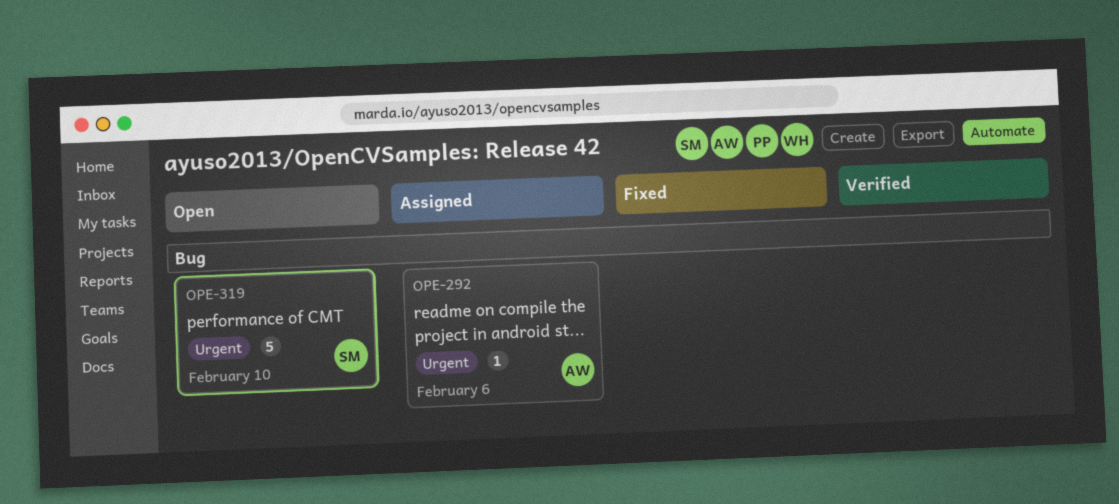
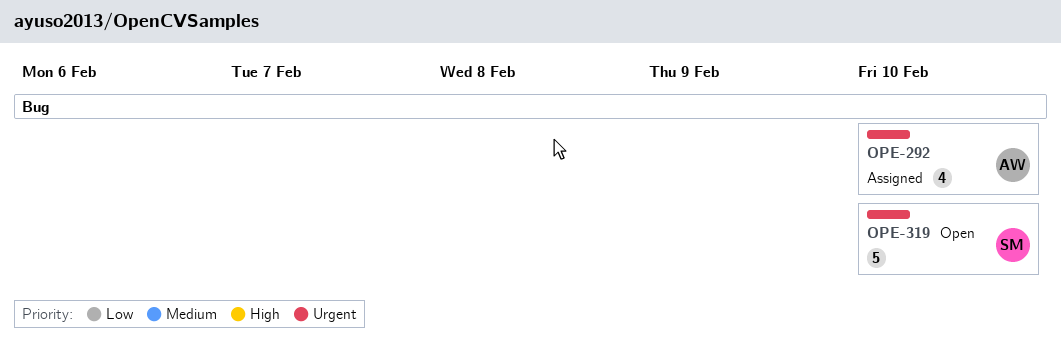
OPE-292, estimate: 1 -> 4
OPE-292, due: Feb 6 -> Feb 10

